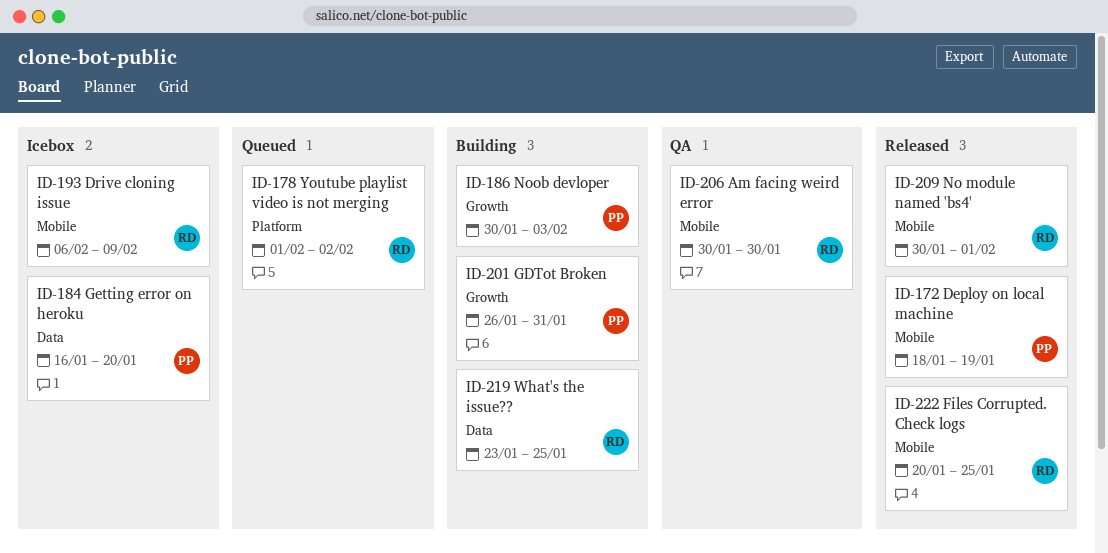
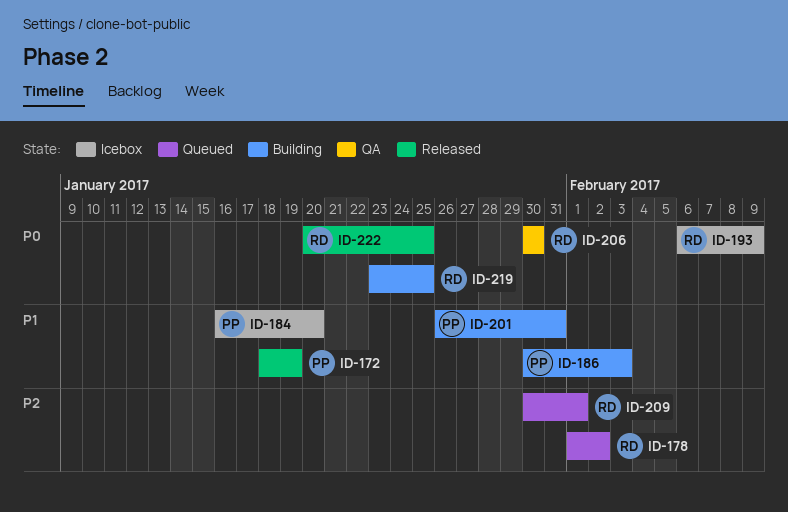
ID-209, status: Released -> Queued

